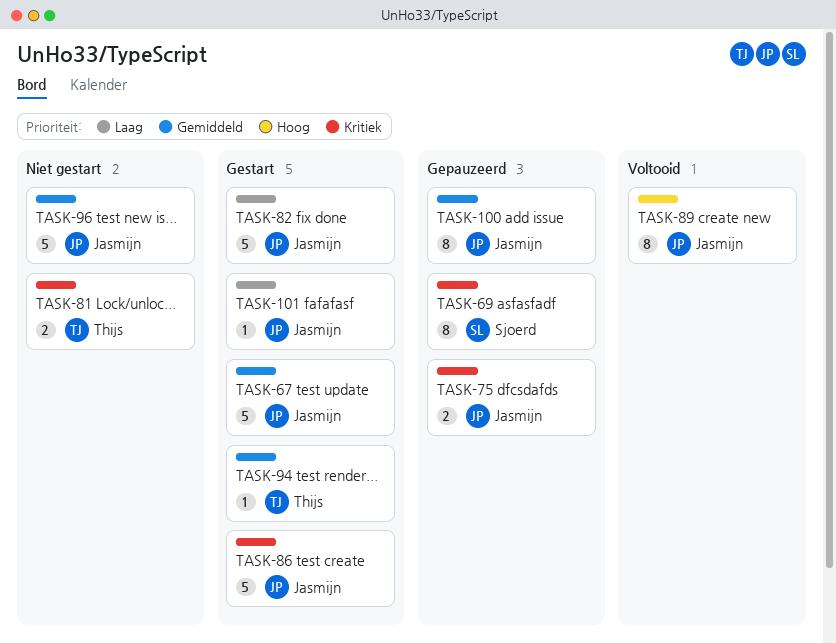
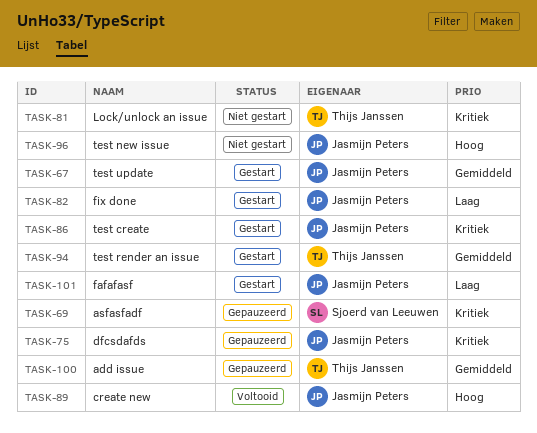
TASK-96, priority: Gemiddeld -> Hoog
TASK-100, owner: Jasmijn Peters -> Thijs Janssen

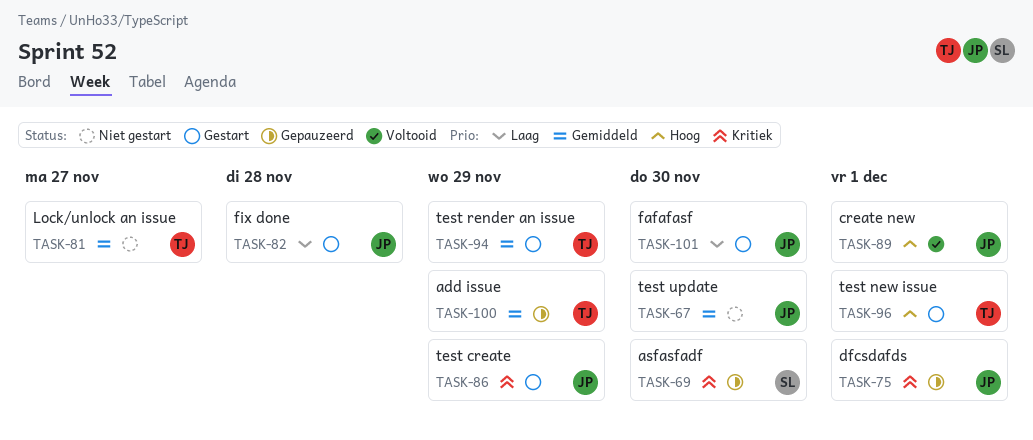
TASK-67, status: Gestart -> Niet gestart
TASK-81, priority: Kritiek -> Gemiddeld
TASK-96, status: Niet gestart -> Gestart
TASK-96, owner: Jasmijn Peters -> Thijs Janssen

